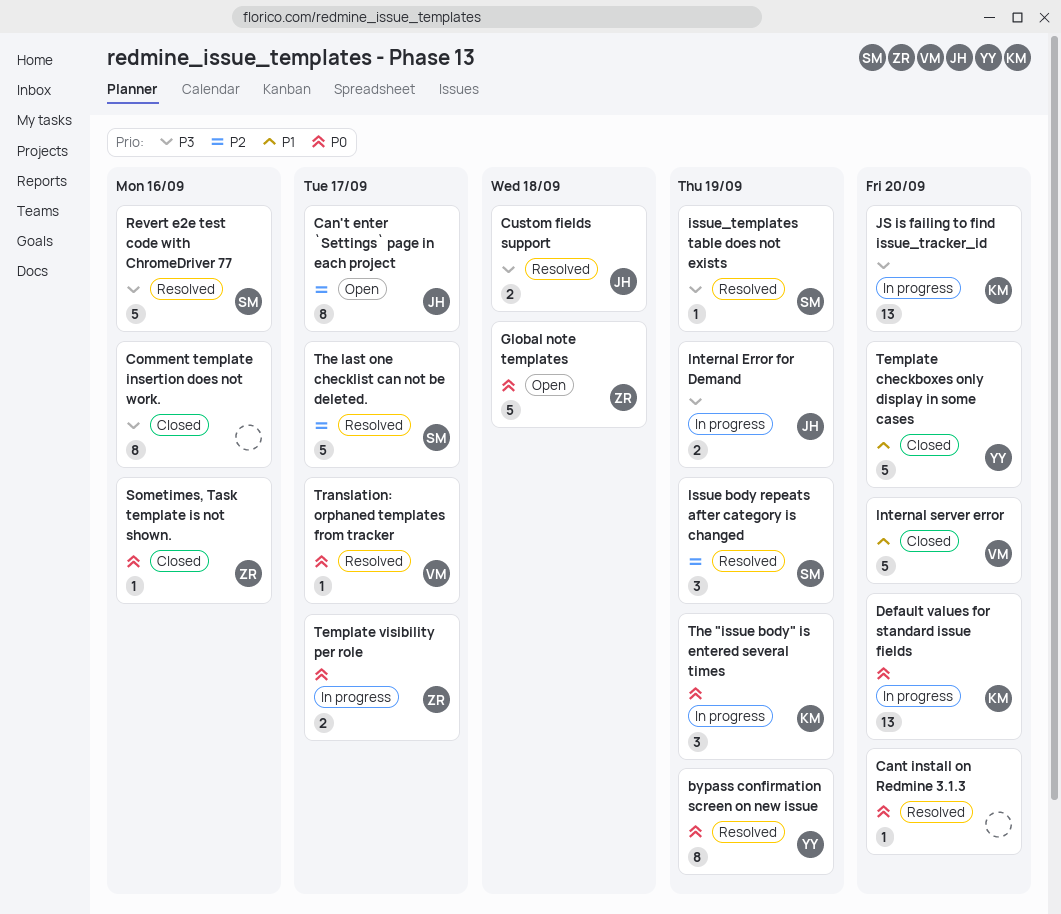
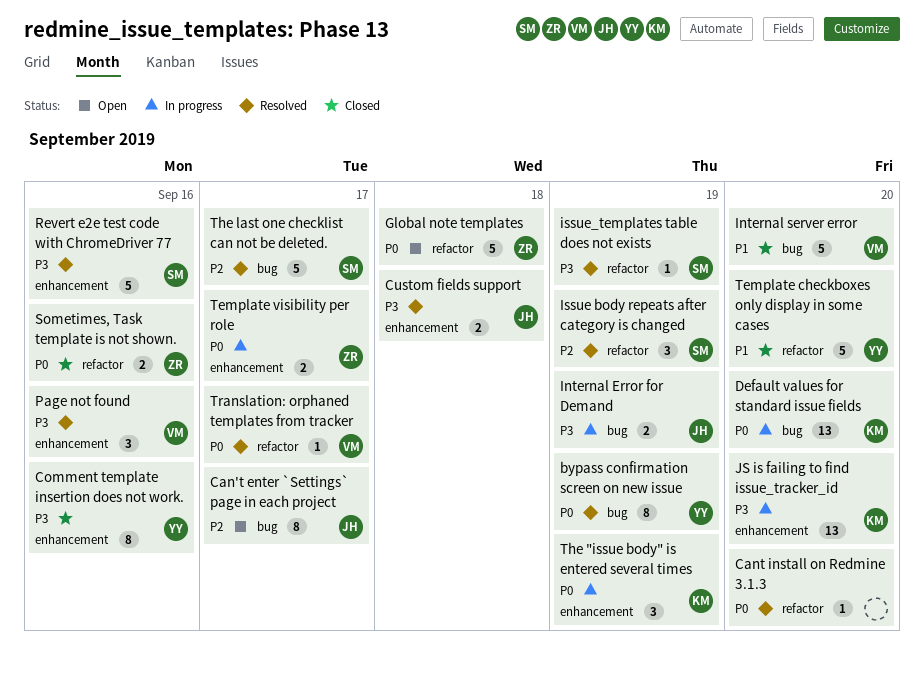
Comment template insertion does not work., owner: none -> YY
Page not found: none -> present
Sometimes, Task template is not shown., estimate: 1 -> 2

